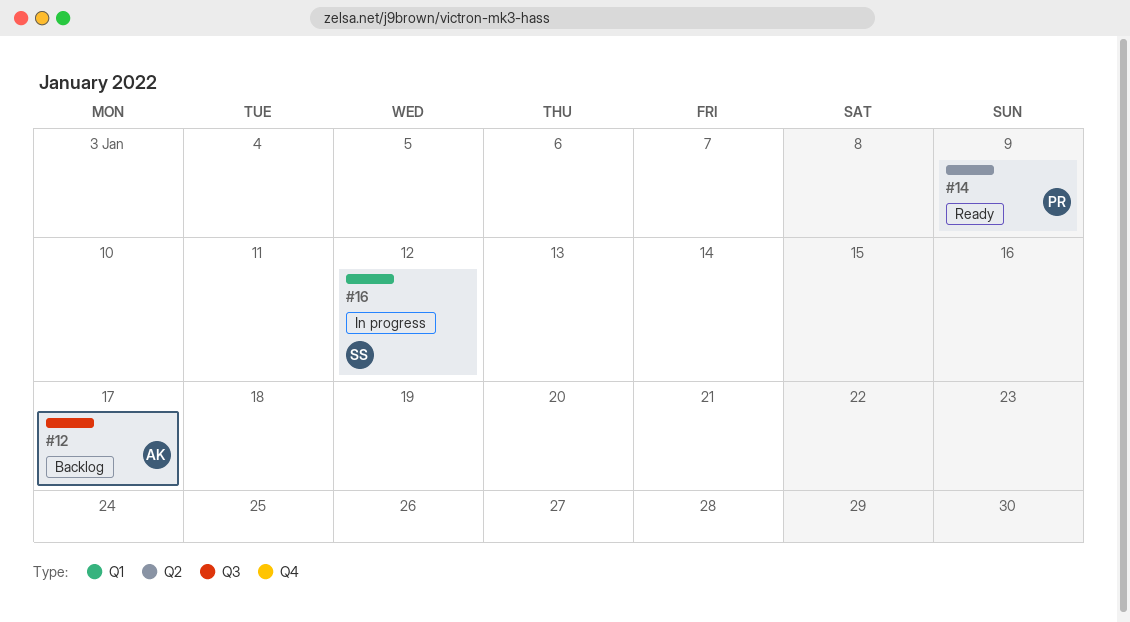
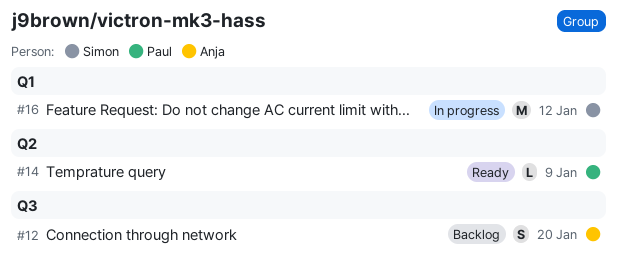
#12, due: Jan 17 -> Jan 20

